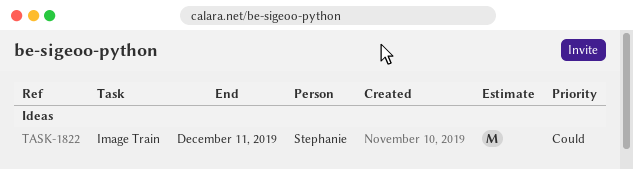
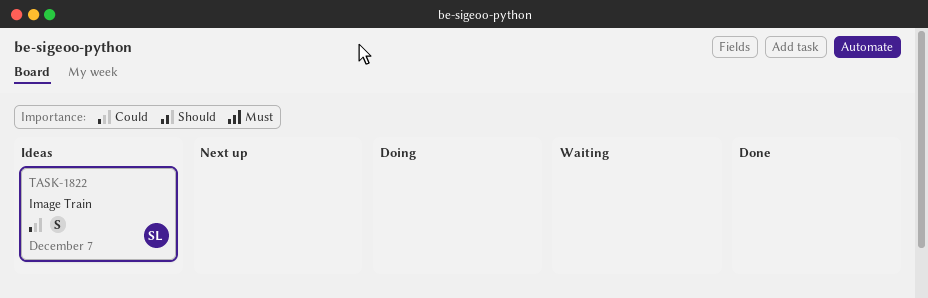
TASK-1822, estimate: M -> S
TASK-1822, due: Dec 11 -> Dec 7

